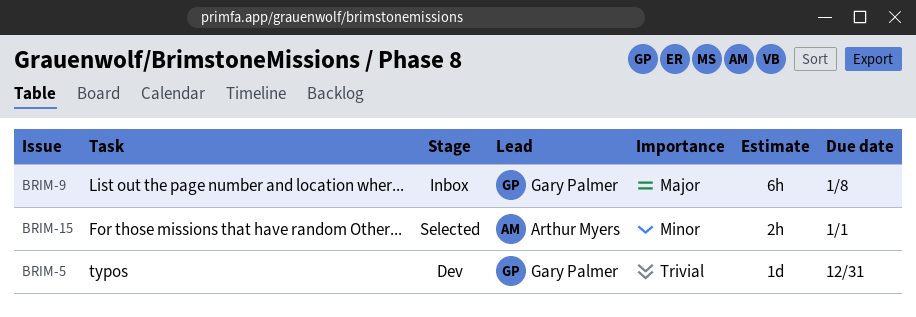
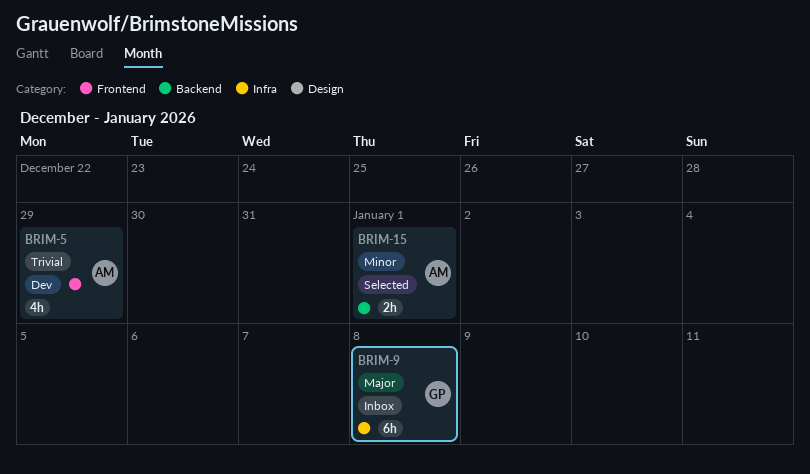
BRIM-5, owner: Gary Palmer -> Arthur Myers
BRIM-5, estimate: 1d -> 4h
BRIM-5, due: Dec 31 -> Dec 29

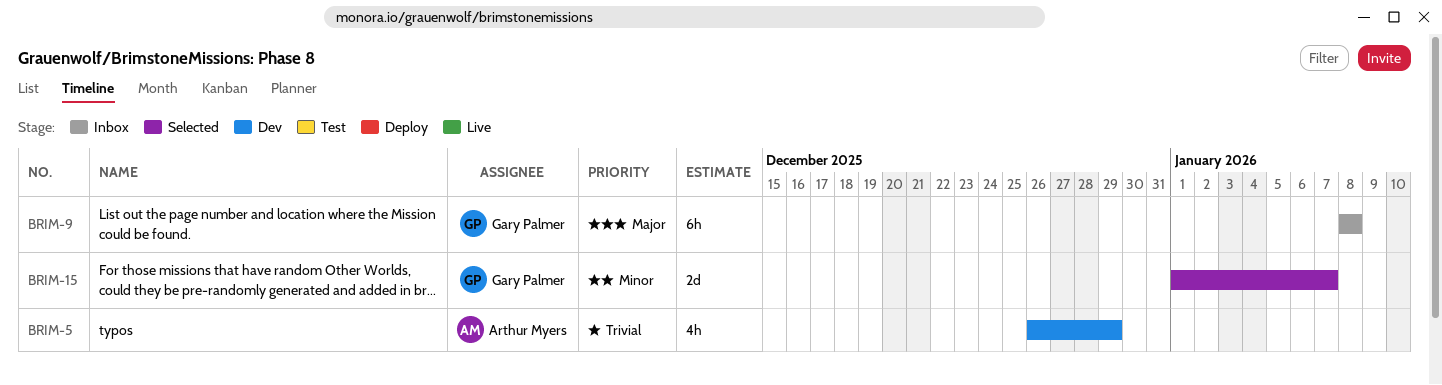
BRIM-15, owner: Arthur Myers -> Gary Palmer
BRIM-15, estimate: 2h -> 2d
BRIM-15, due: Jan 1 -> Jan 7

